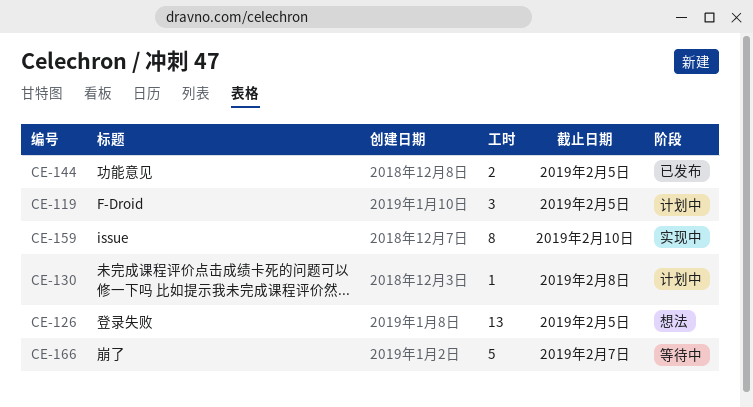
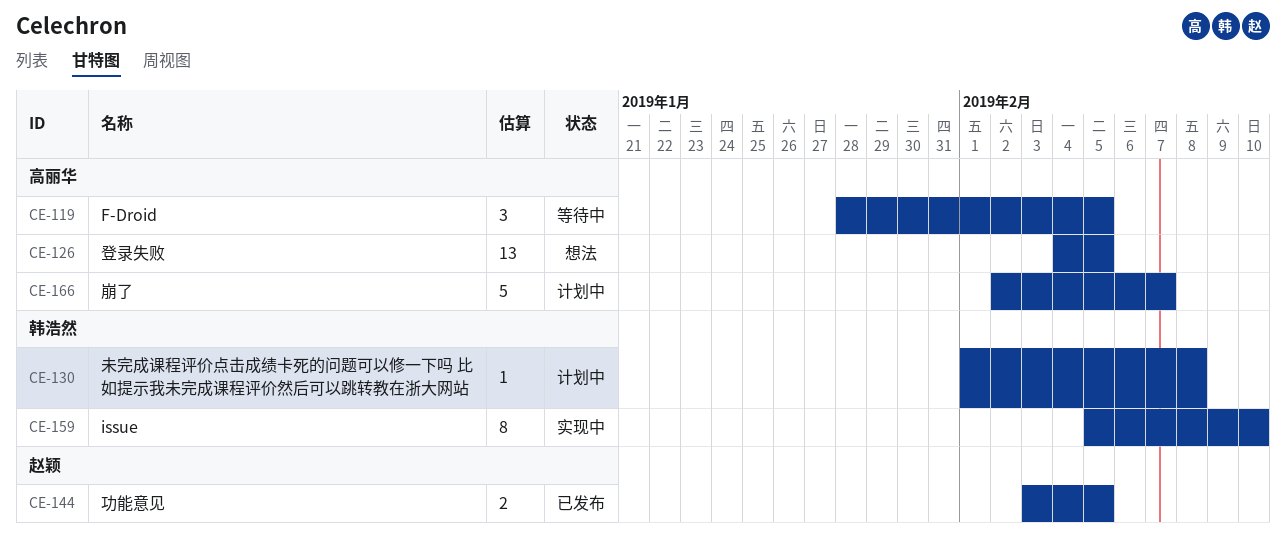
CE-119, status: 计划中 -> 等待中
CE-166, status: 等待中 -> 计划中

